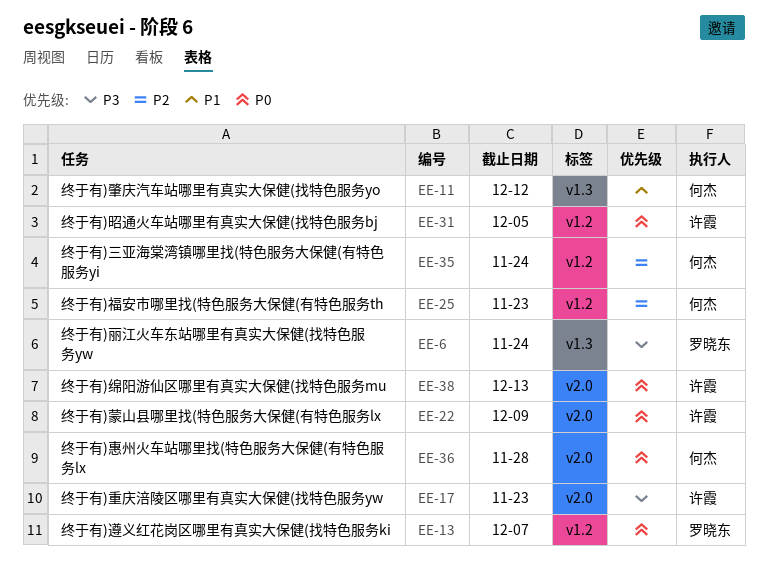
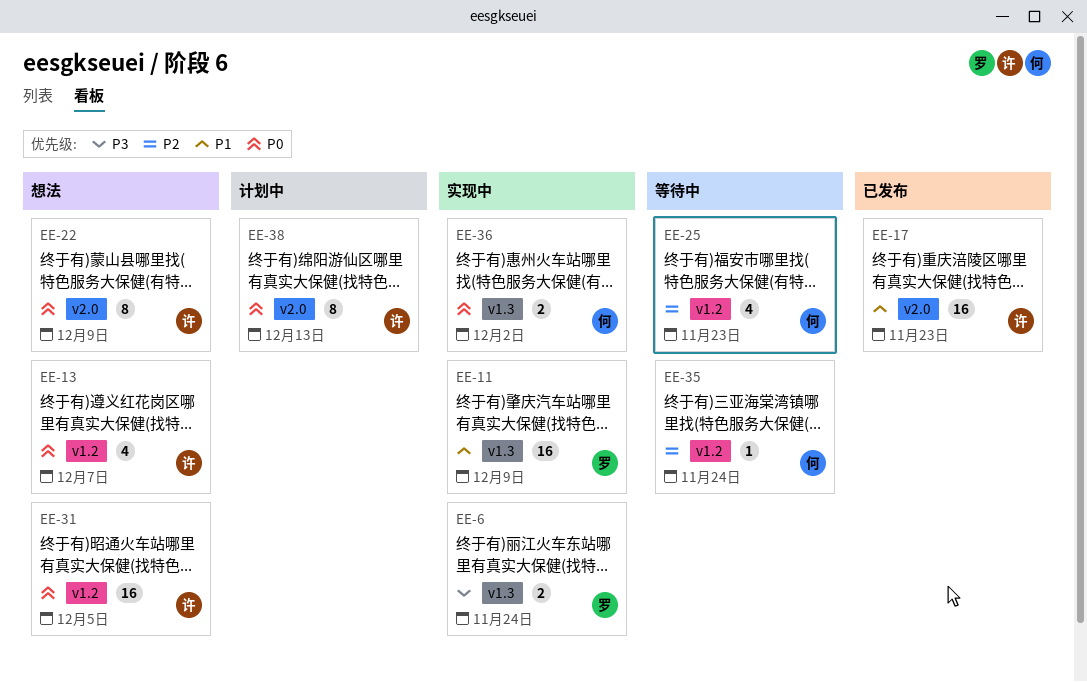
EE-11, owner: 何杰 -> 罗晓东
EE-11, due: Dec 12 -> Dec 9
EE-13, owner: 罗晓东 -> 许霞
EE-17, priority: P3 -> P1
EE-36, label: v2.0 -> v1.3
EE-36, due: Nov 28 -> Dec 2

